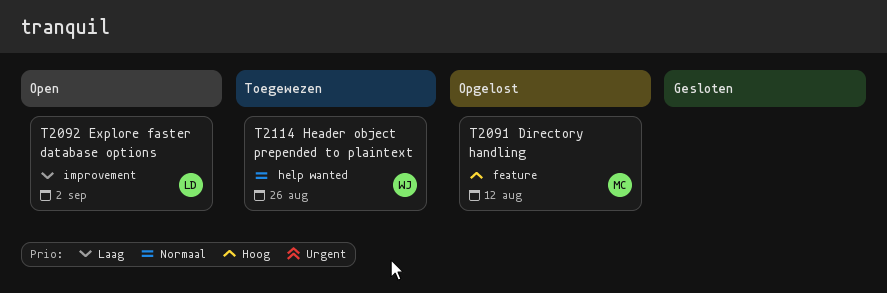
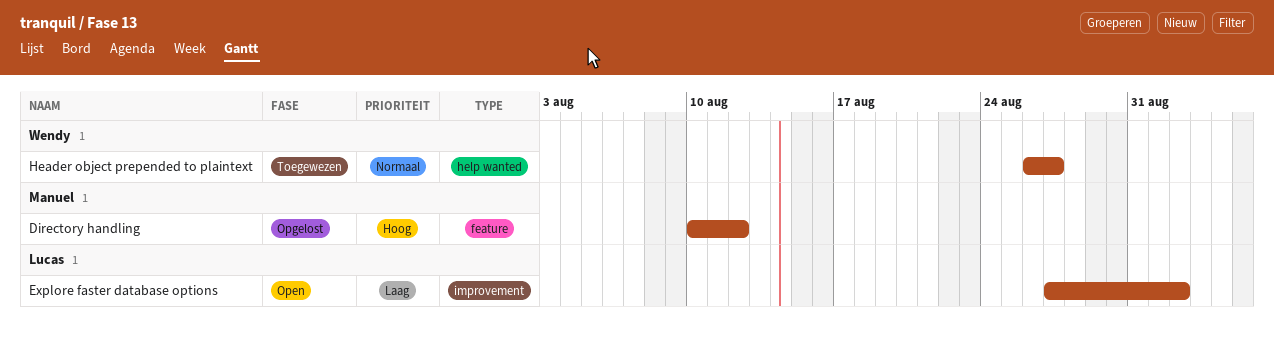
Header object prepended to plaintext, due: Aug 26 -> Aug 27

